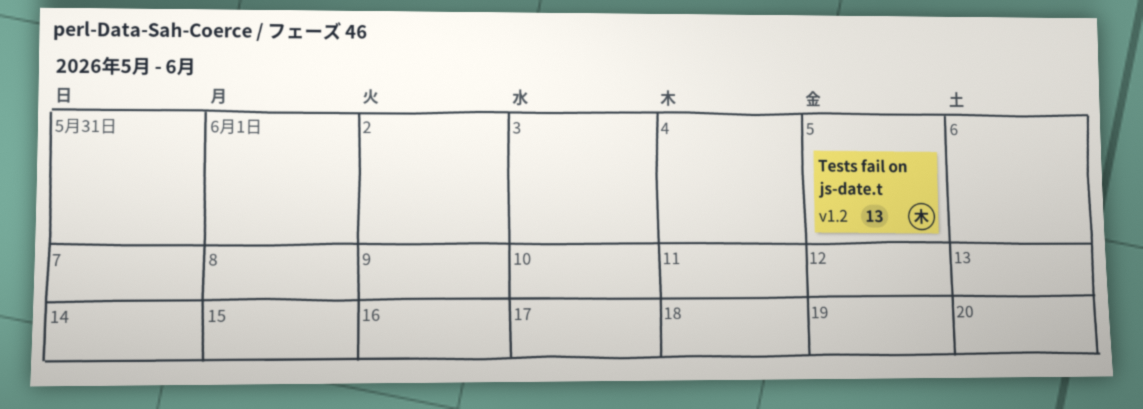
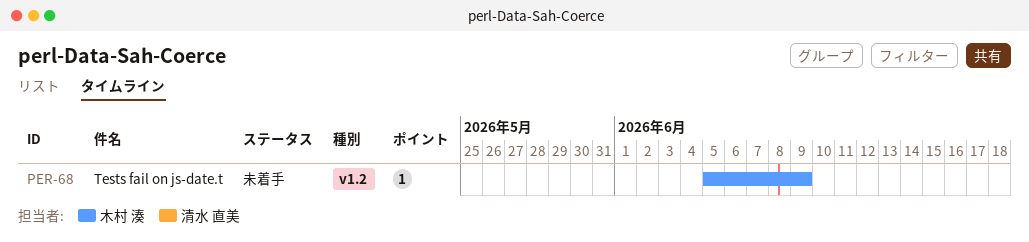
Tests fail on js-date.t, estimate: 13 -> 1
Tests fail on js-date.t, due: Jun 5 -> Jun 9

